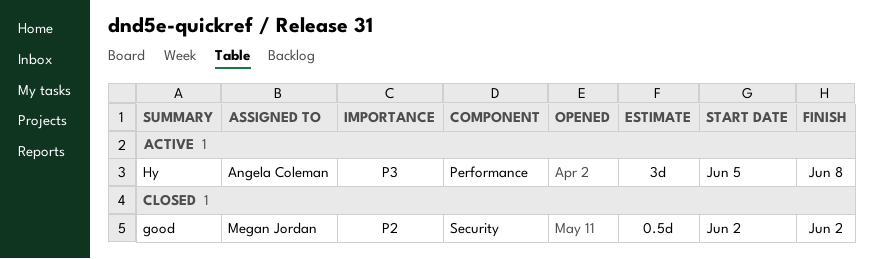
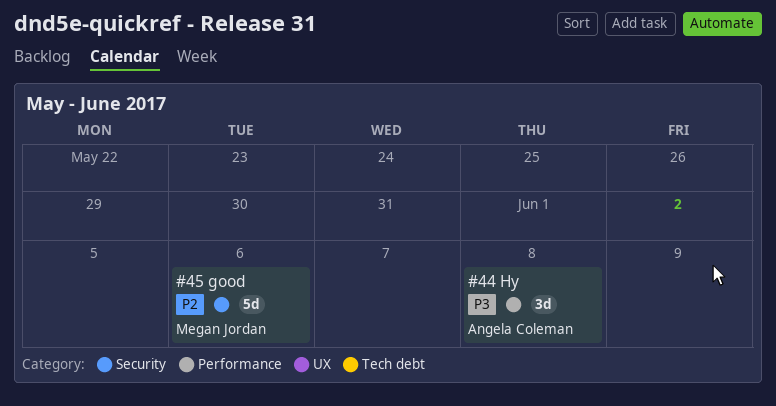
good, estimate: 0.5d -> 5d
good, due: Jun 2 -> Jun 6

